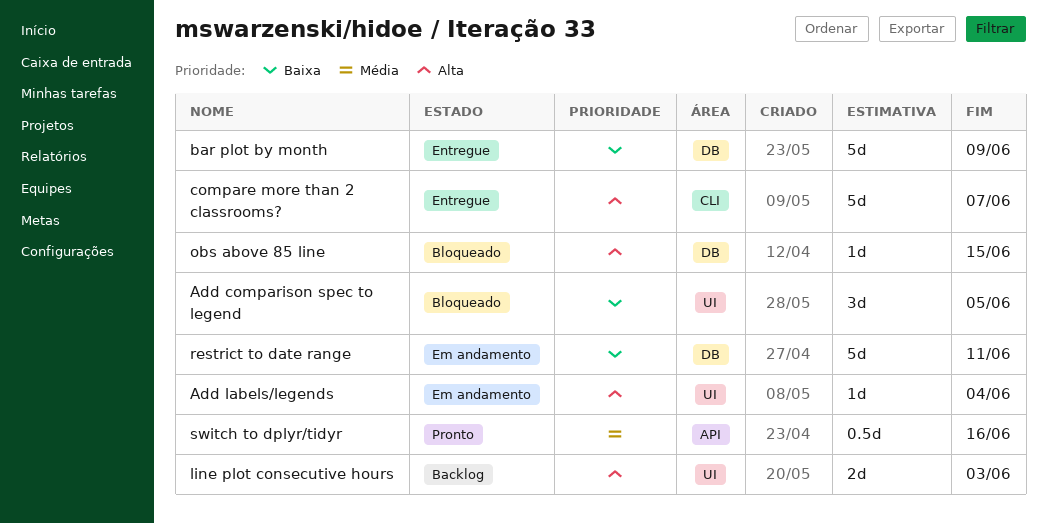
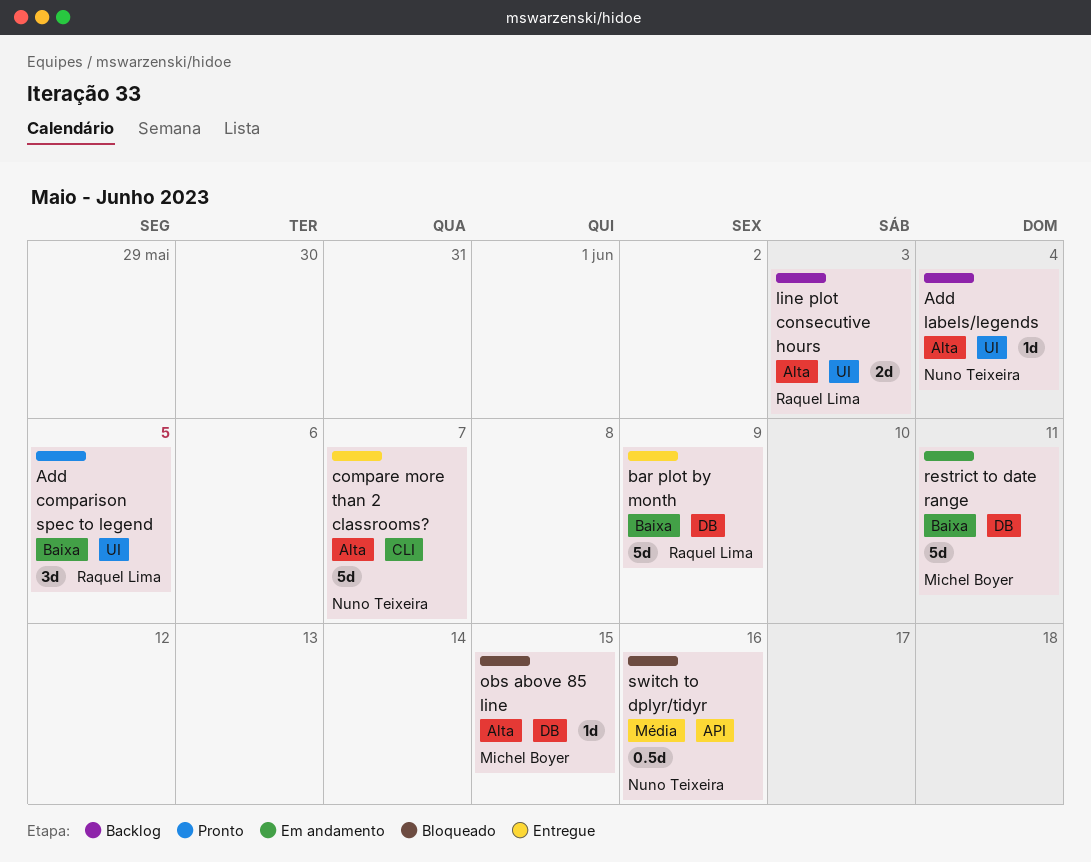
Add comparison spec to legend, status: Bloqueado -> Pronto
Add labels/legends, status: Em andamento -> Backlog
switch to dplyr/tidyr, status: Pronto -> Bloqueado

